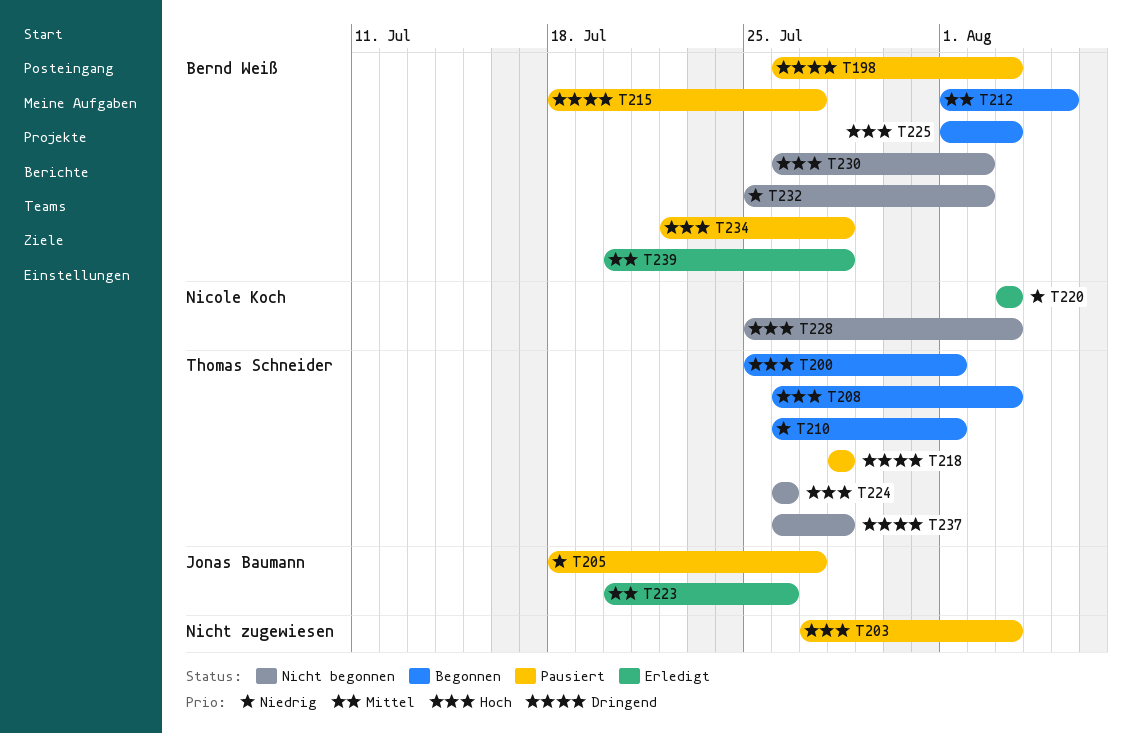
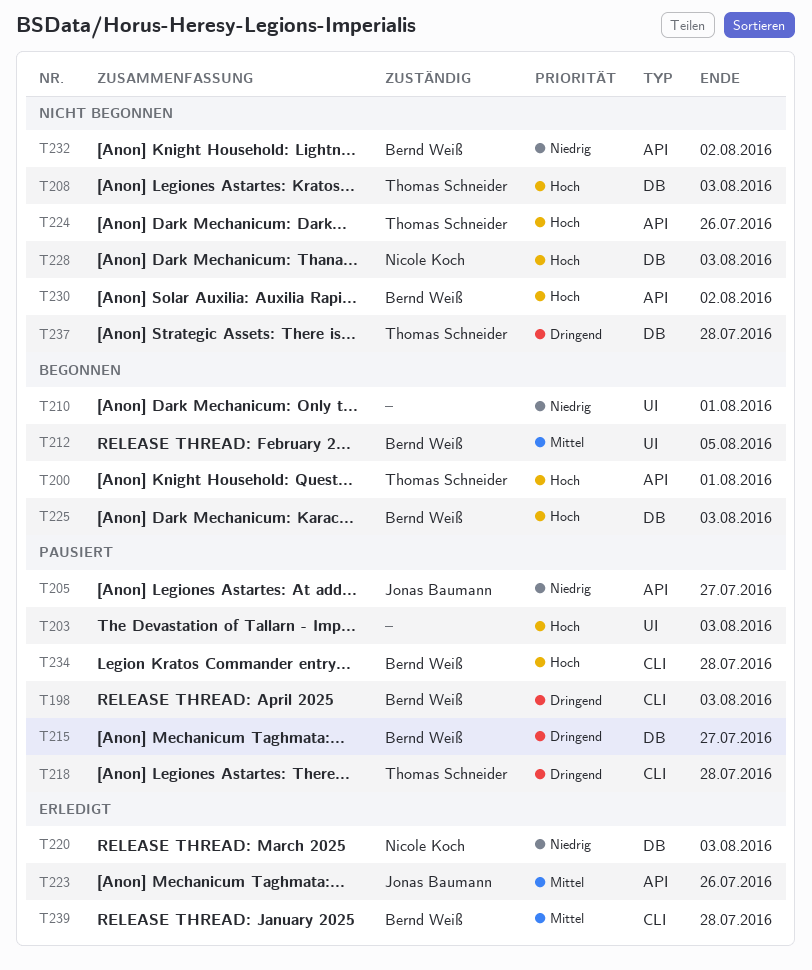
T208, status: Begonnen -> Nicht begonnen
T210, owner: Thomas Schneider -> none

